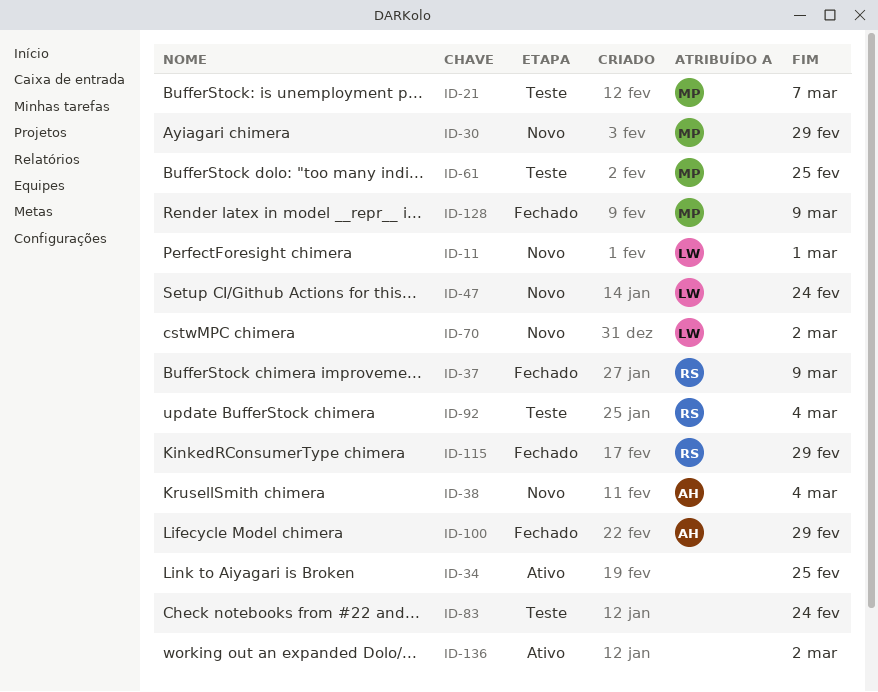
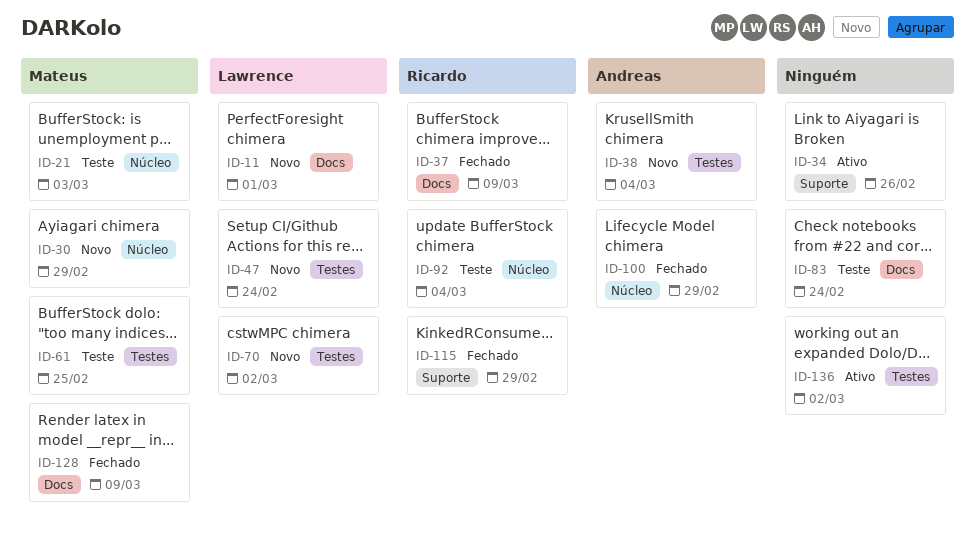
ID-21, due: Mar 7 -> Mar 3
ID-34, due: Feb 25 -> Feb 26

